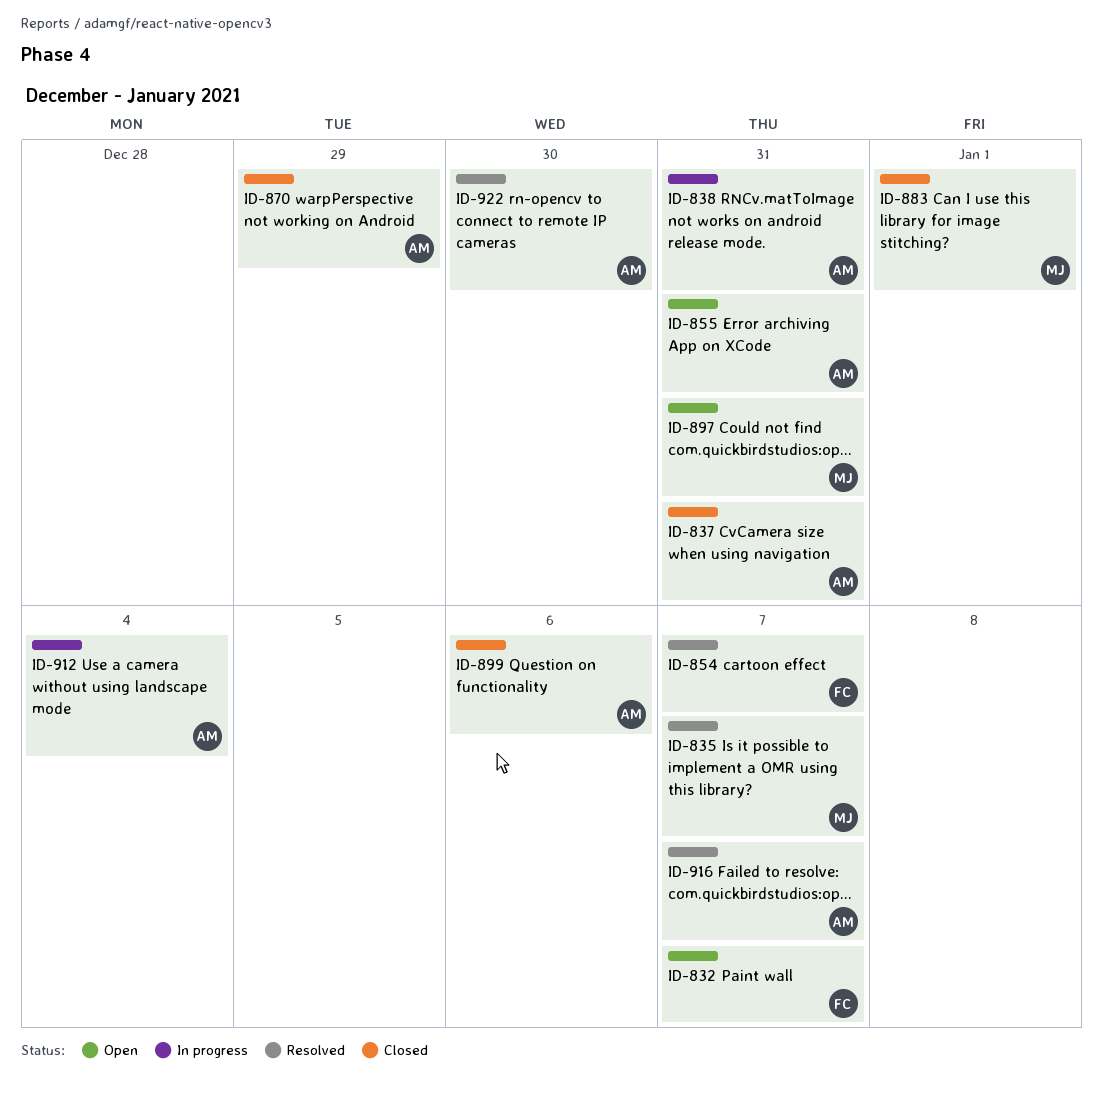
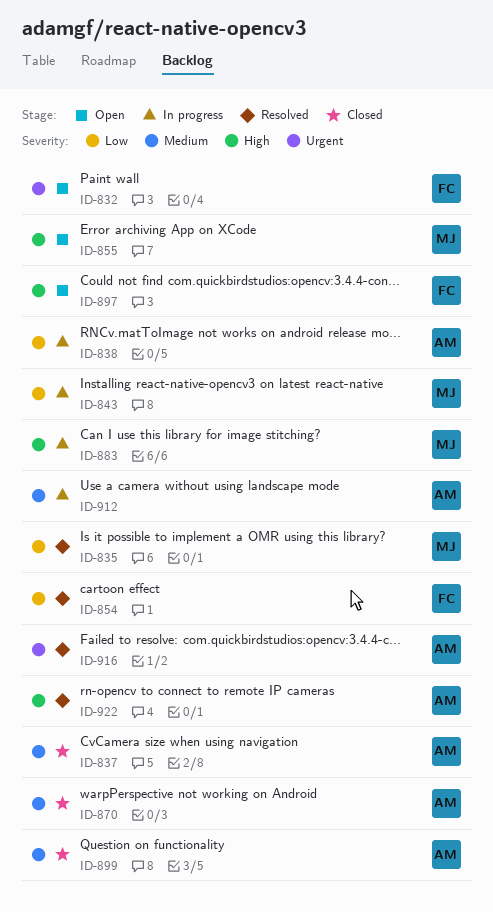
ID-843: none -> present
ID-855, owner: AM -> MJ
ID-883, status: Closed -> In progress
ID-897, owner: MJ -> FC

